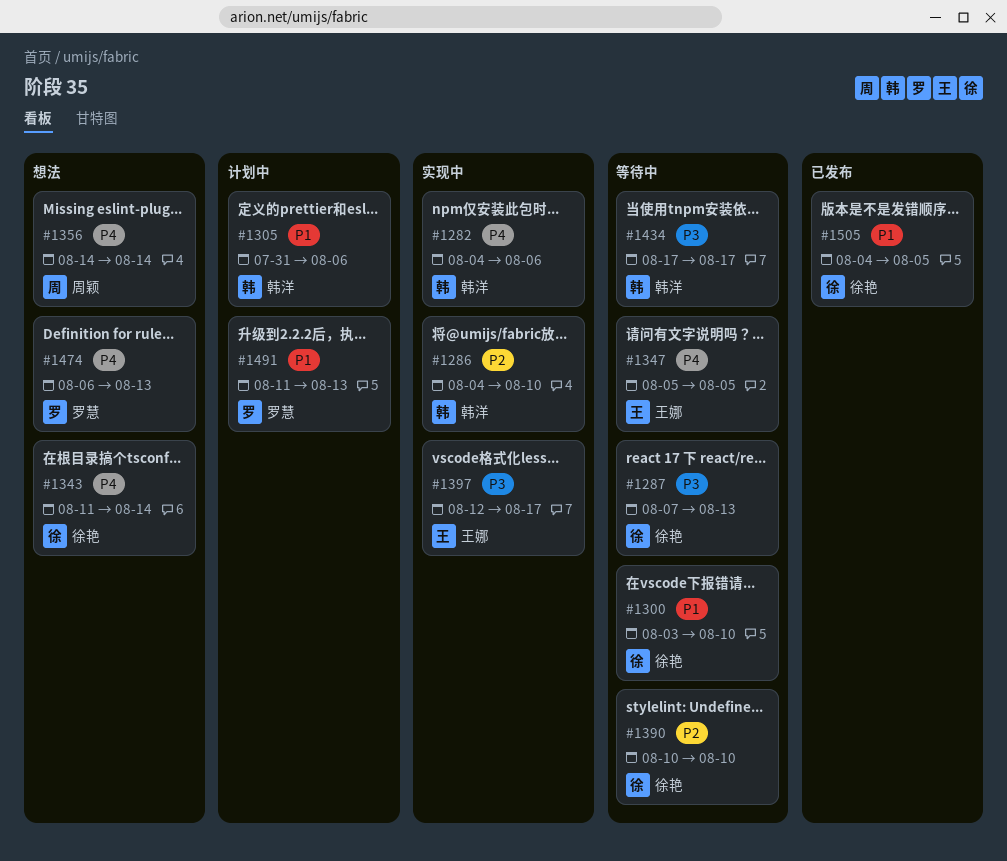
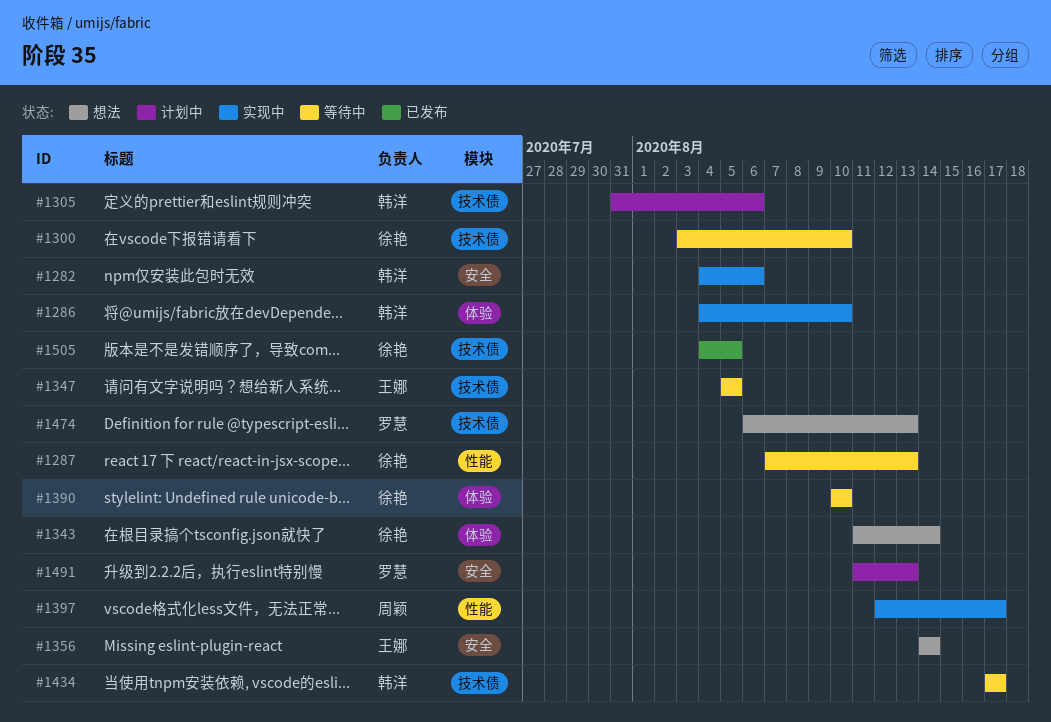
#1356, owner: 周颖 -> 王娜
#1397, owner: 王娜 -> 周颖

